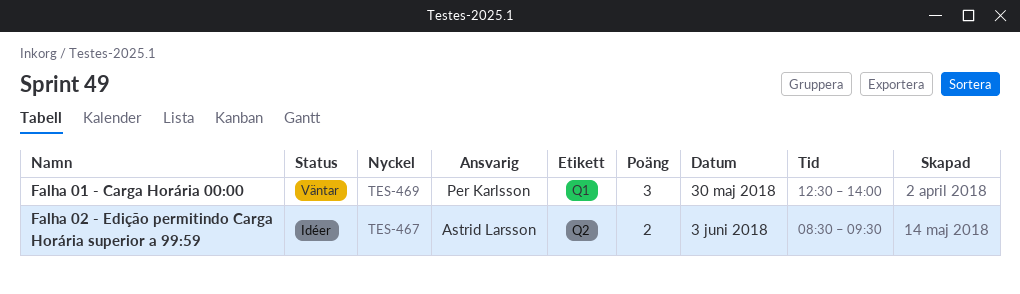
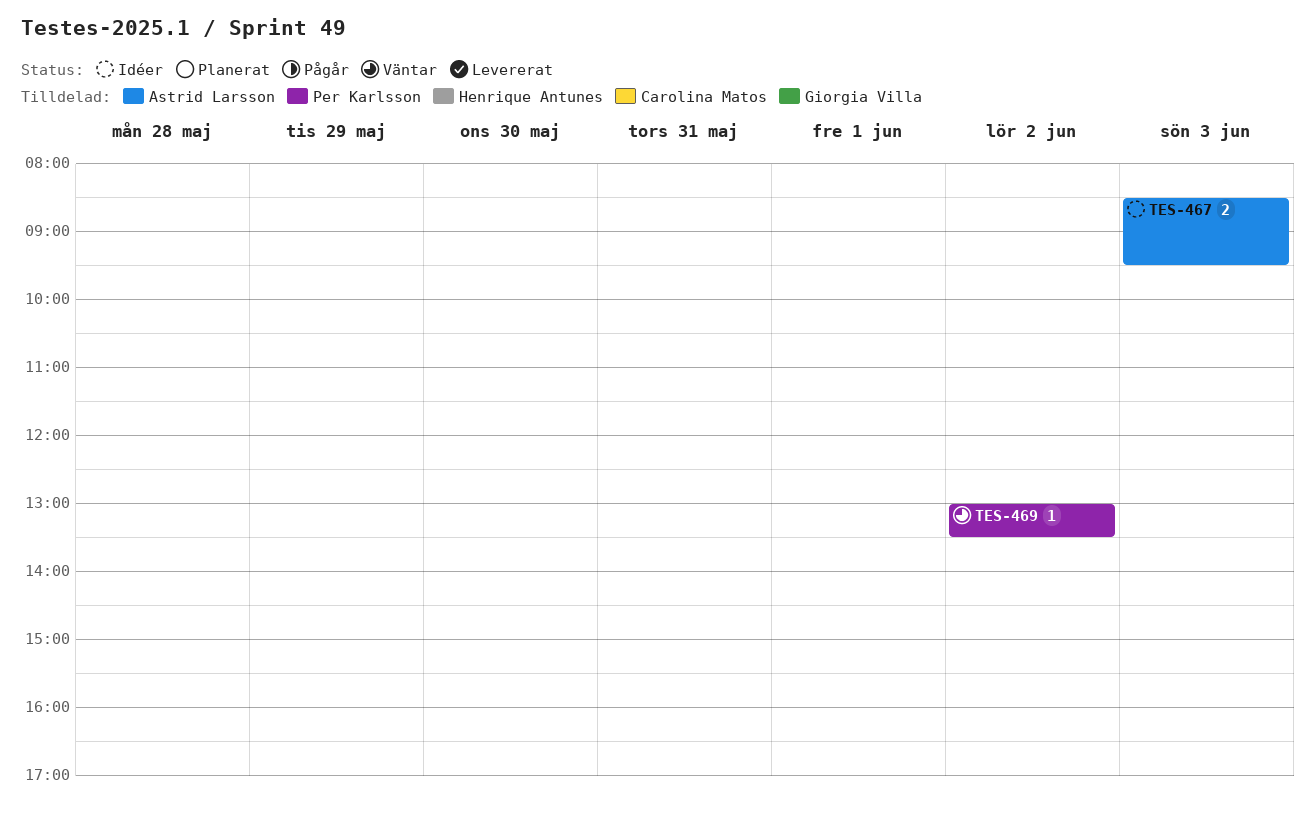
TES-469, estimate: 3 -> 1
TES-469, day: May 30 -> Jun 2
TES-469, begins: 12:30 -> 13:00
TES-469, ends: 14:00 -> 13:30

